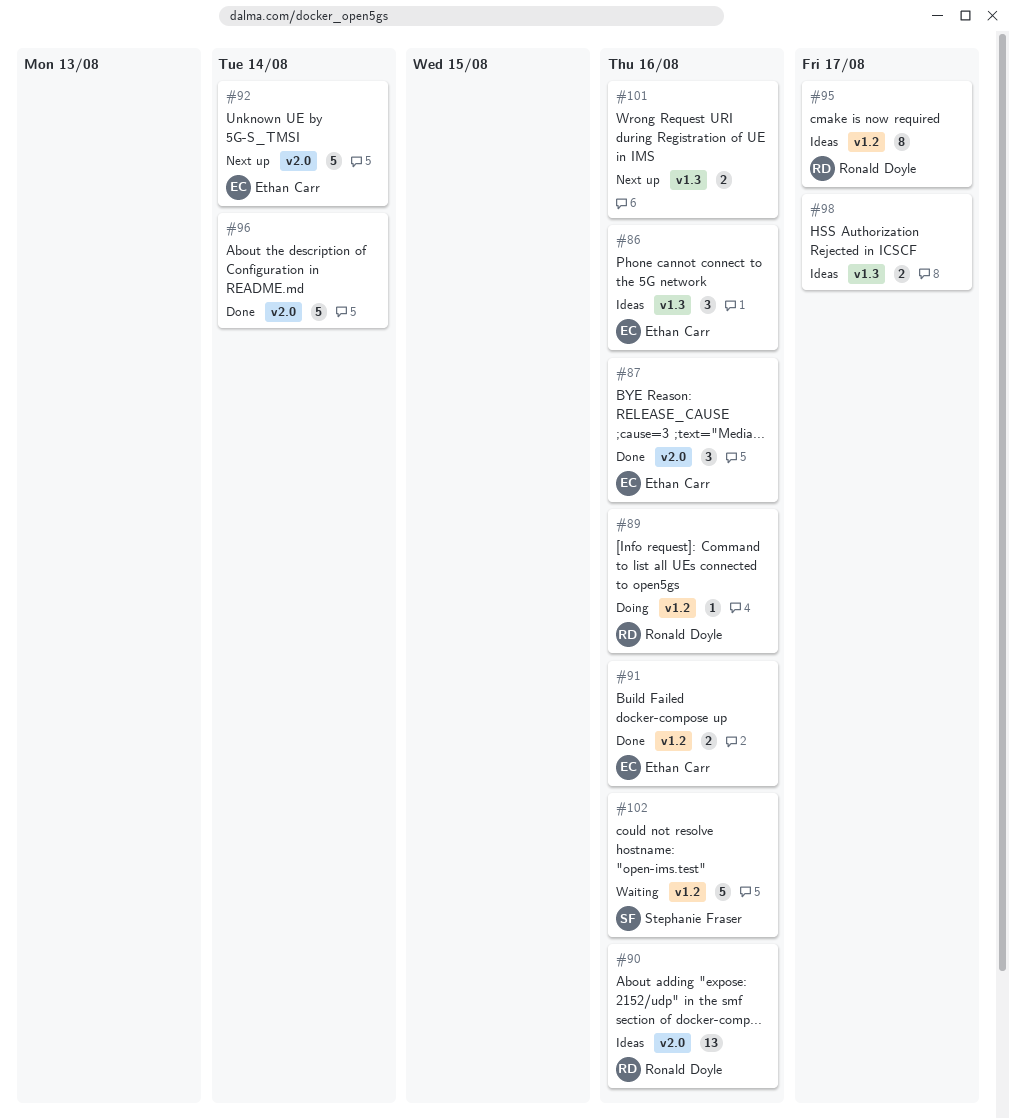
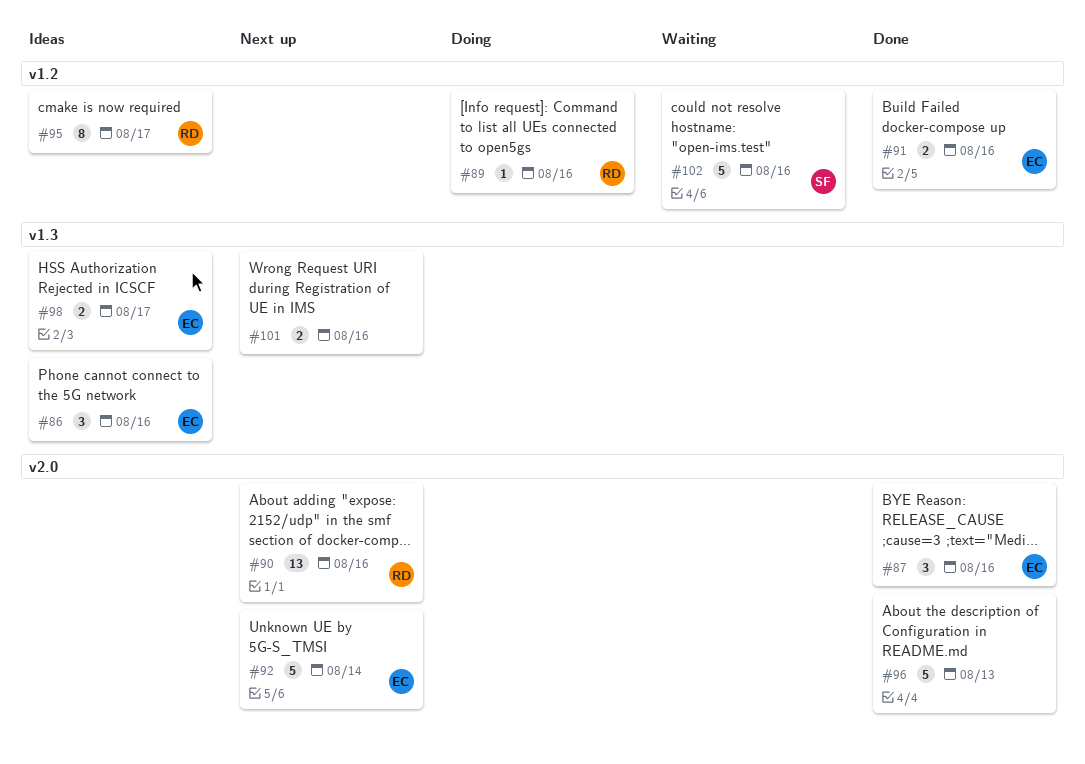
#90, status: Ideas -> Next up
#96, due: Aug 14 -> Aug 13
#98, owner: none -> Ethan Carr

